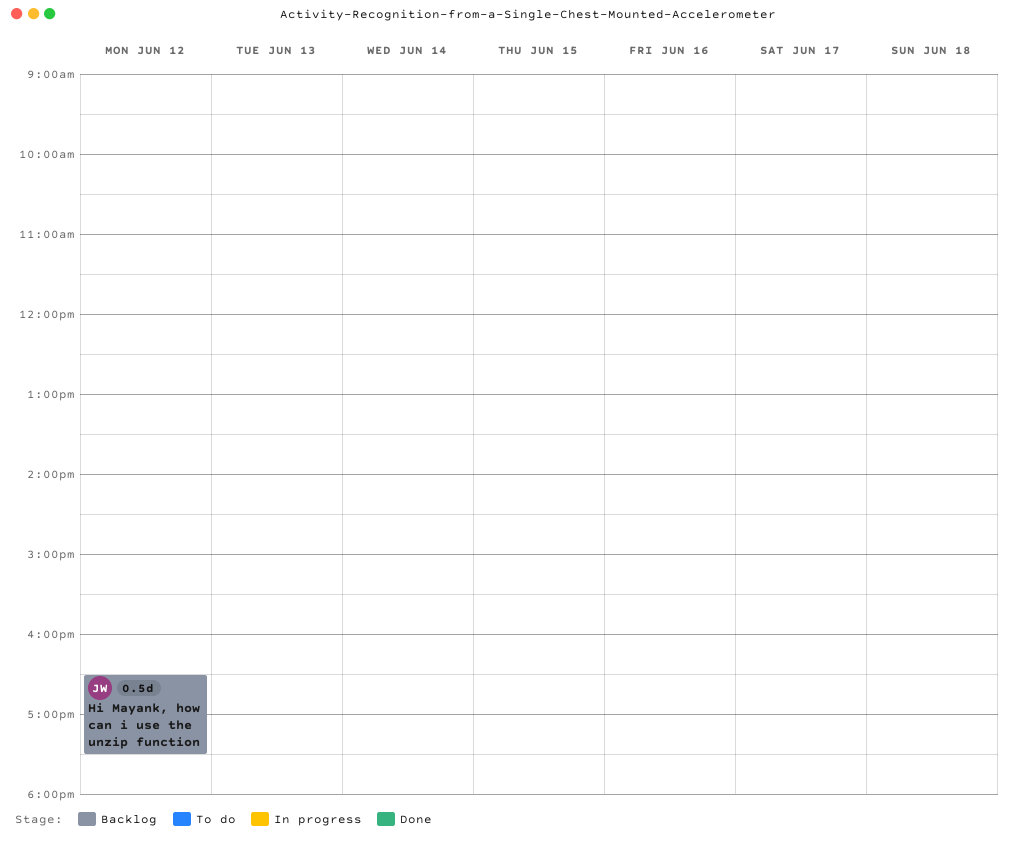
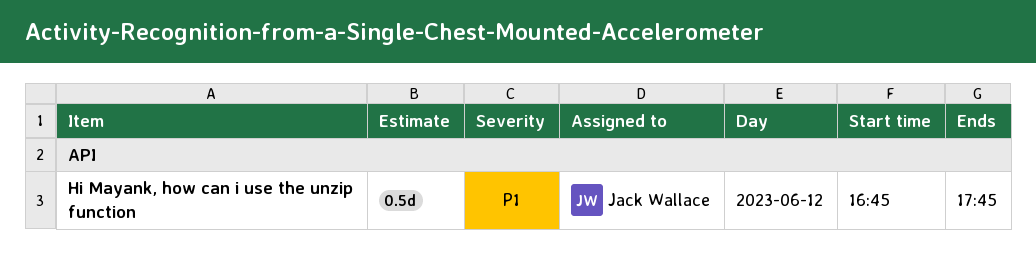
Hi Mayank, how can i use the unzip function, begins: 16:30 -> 16:45
Hi Mayank, how can i use the unzip function, ends: 17:30 -> 17:45

